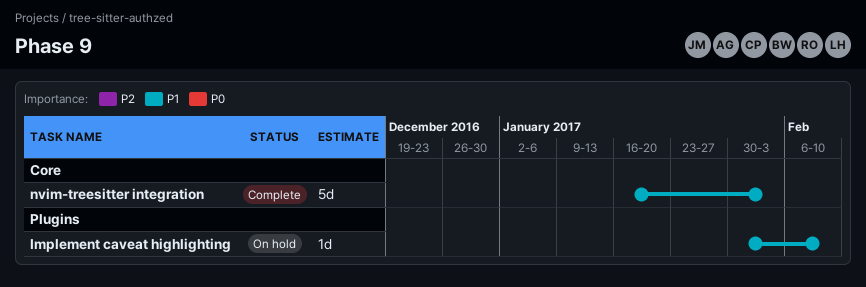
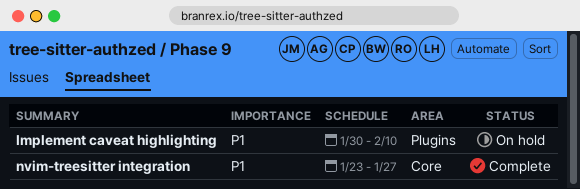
nvim-treesitter integration, start: Jan 16 -> Jan 23
nvim-treesitter integration, due: Feb 3 -> Jan 27

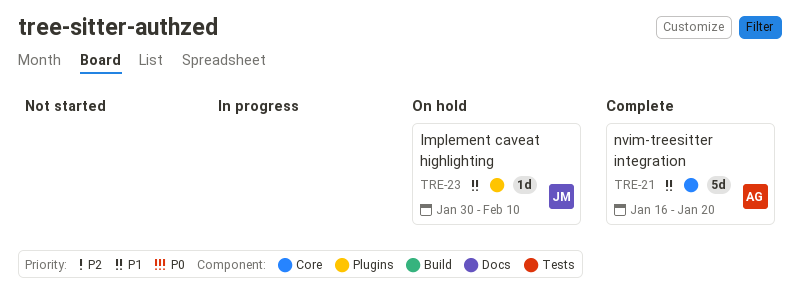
nvim-treesitter integration, start: Jan 23 -> Jan 16
nvim-treesitter integration, due: Jan 27 -> Jan 20

